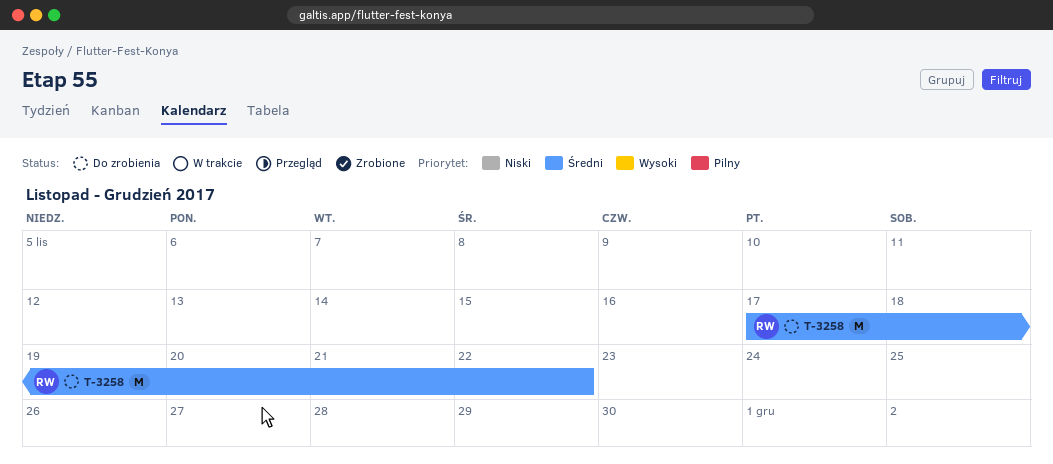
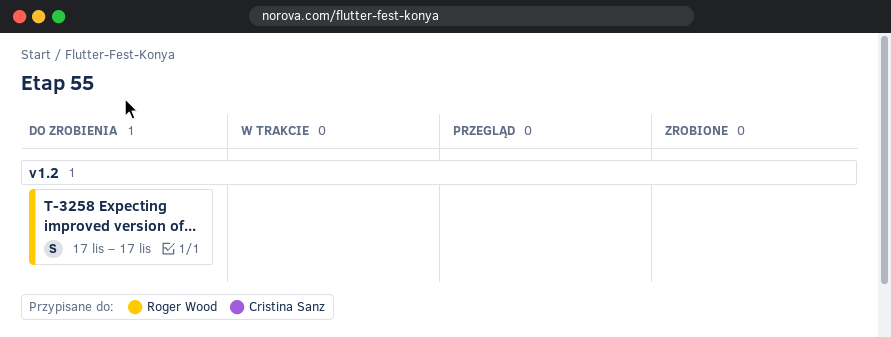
T-3258, estimate: M -> S
T-3258, due: Nov 22 -> Nov 17

